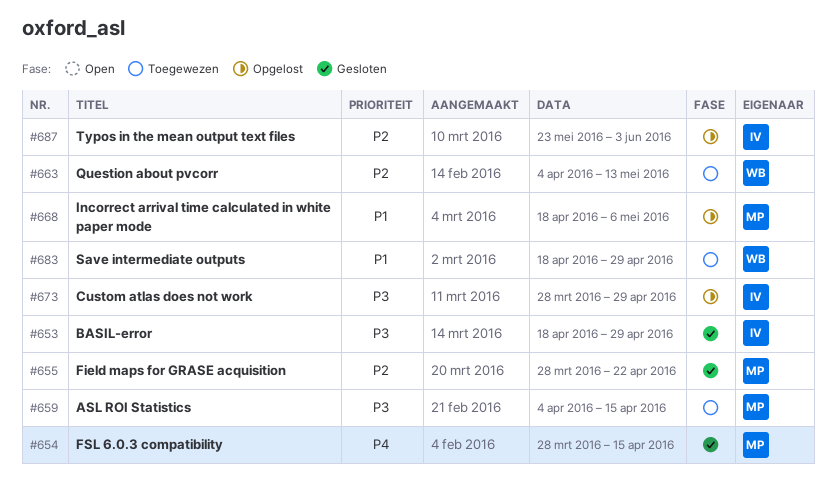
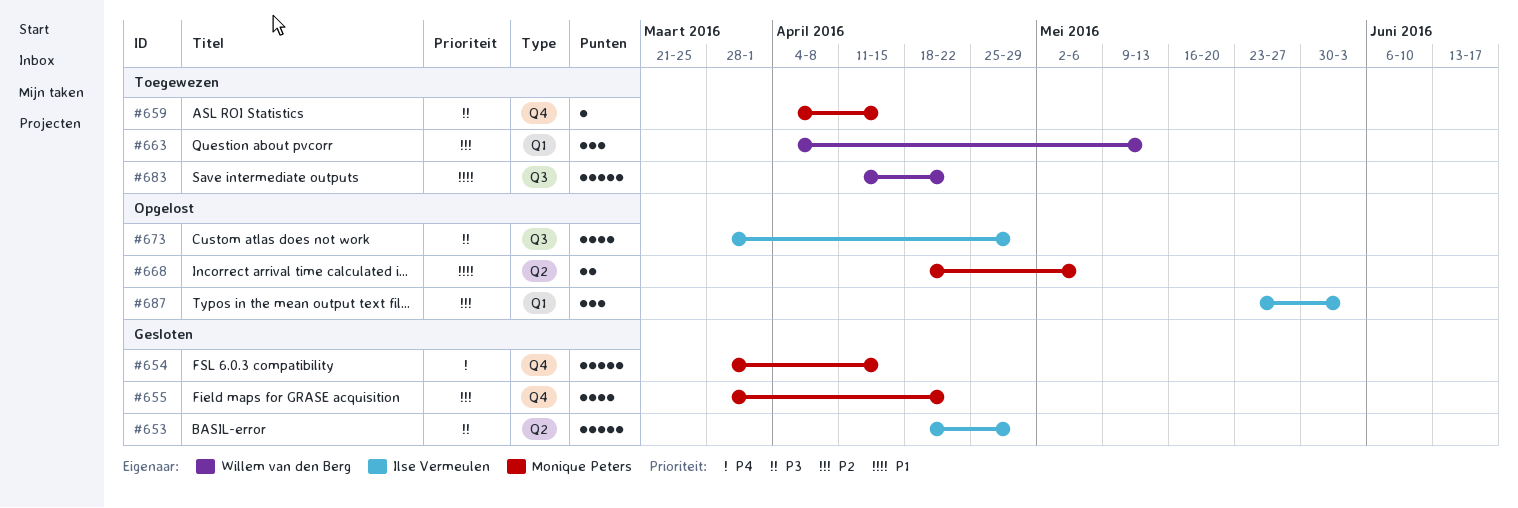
#683, start: Apr 18 -> Apr 11
#683, due: Apr 29 -> Apr 22

